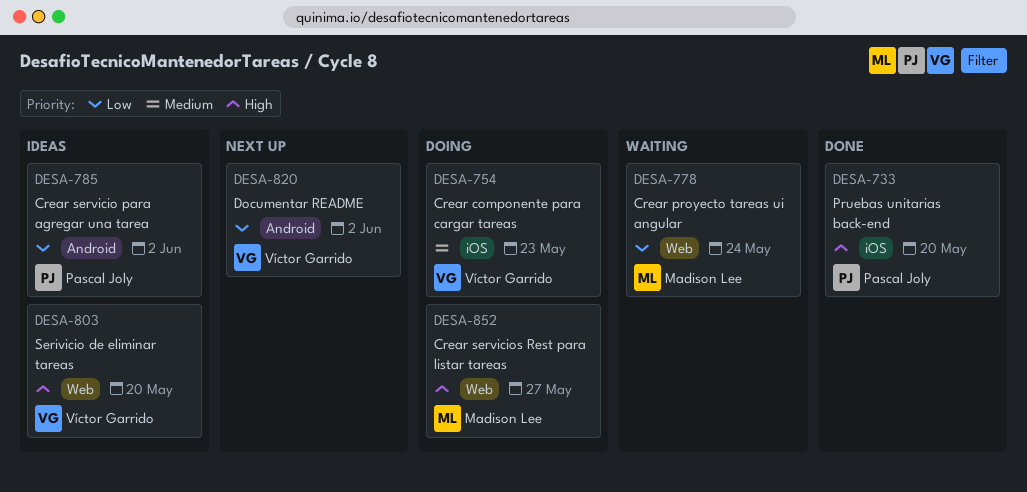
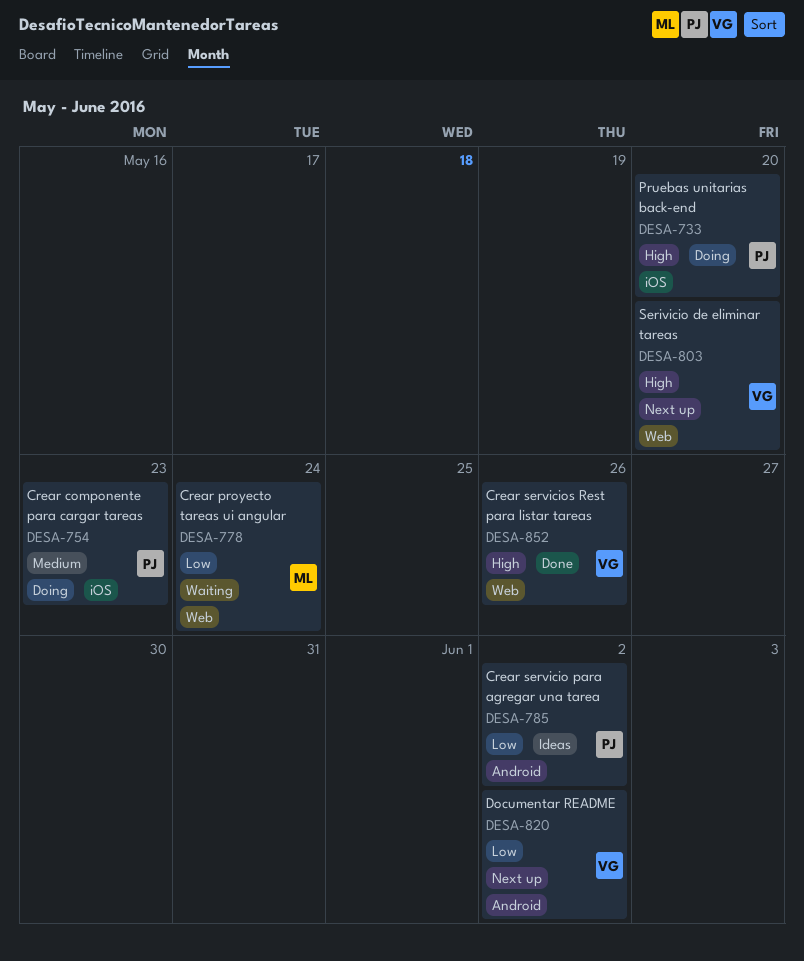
DESA-733, status: Done -> Doing
DESA-754, owner: Víctor Garrido -> Pascal Joly
DESA-803, status: Ideas -> Next up
DESA-852, status: Doing -> Done
DESA-852, owner: Madison Lee -> Víctor Garrido
DESA-852, due: May 27 -> May 26

